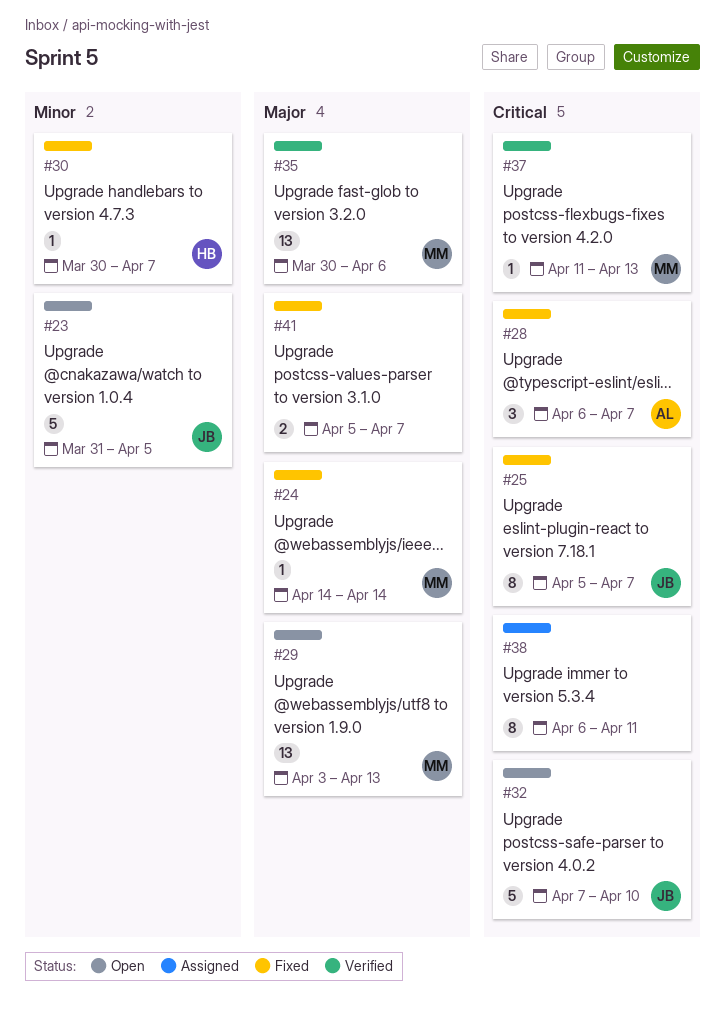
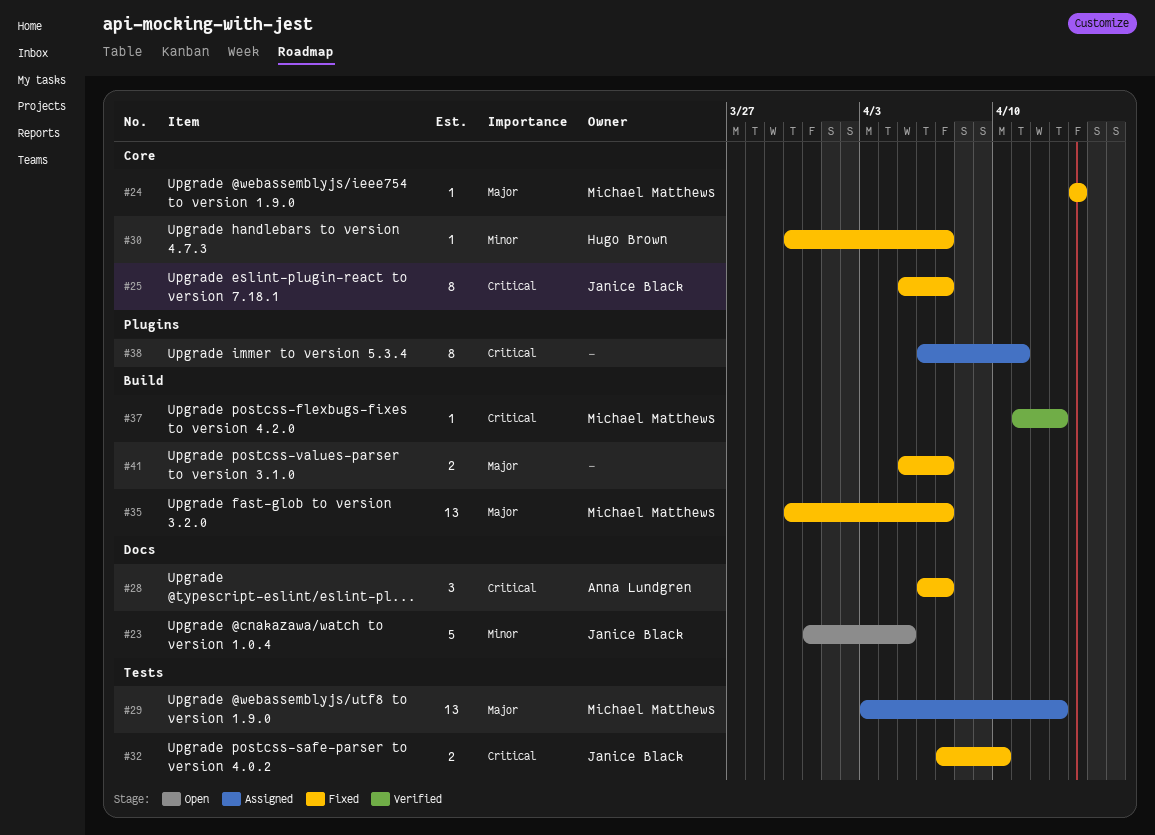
#29, status: Open -> Assigned
#32, status: Open -> Fixed
#32, estimate: 5 -> 2
#35, status: Verified -> Fixed
#35, due: Apr 6 -> Apr 7

